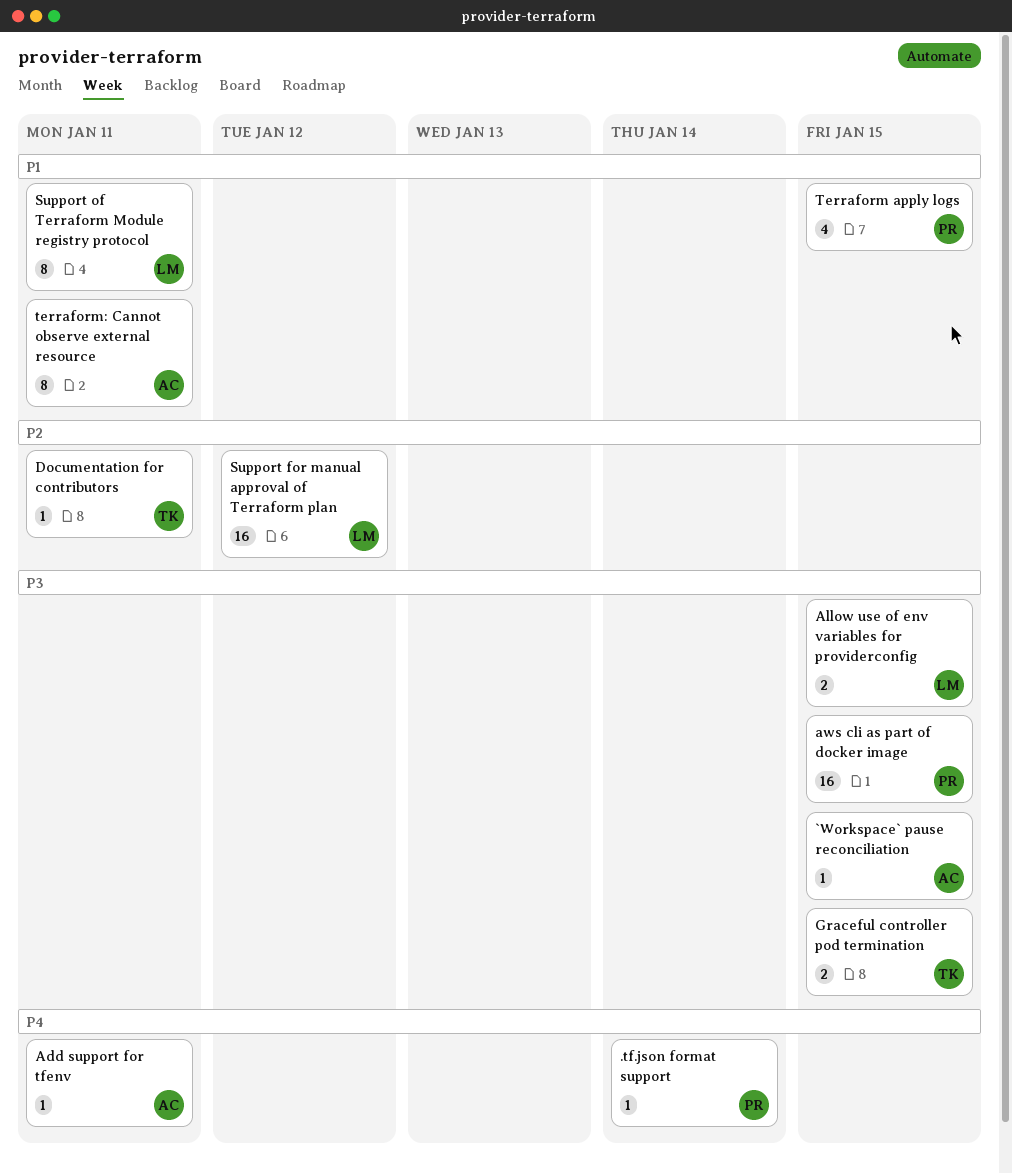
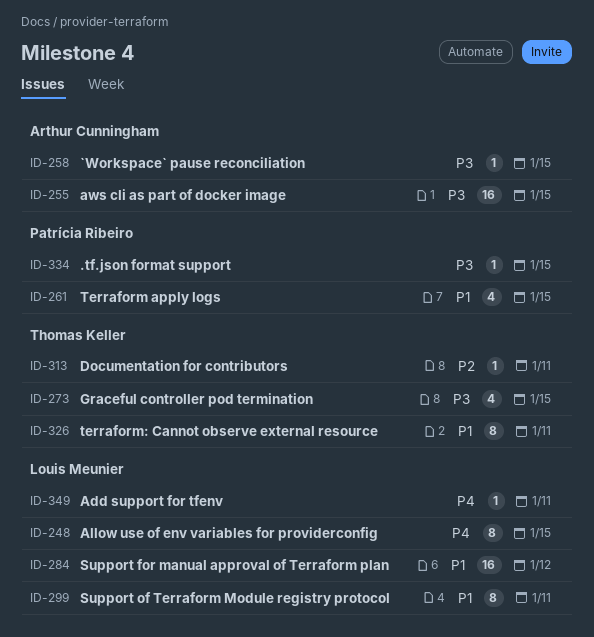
.tf.json format support, priority: P4 -> P3
.tf.json format support, due: Jan 14 -> Jan 15
Add support for tfenv, owner: Arthur Cunningham -> Louis Meunier
Allow use of env variables for providerconfig, priority: P3 -> P4
Allow use of env variables for providerconfig, estimate: 2 -> 8
aws cli as part of docker image, owner: Patrícia Ribeiro -> Arthur Cunningham
Graceful controller pod termination, estimate: 2 -> 4
Support for manual approval of Terraform plan, priority: P2 -> P1
terraform: Cannot observe external resource, owner: Arthur Cunningham -> Thomas Keller

